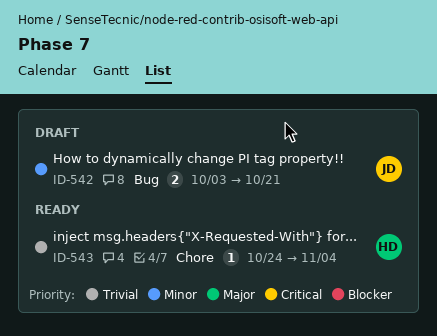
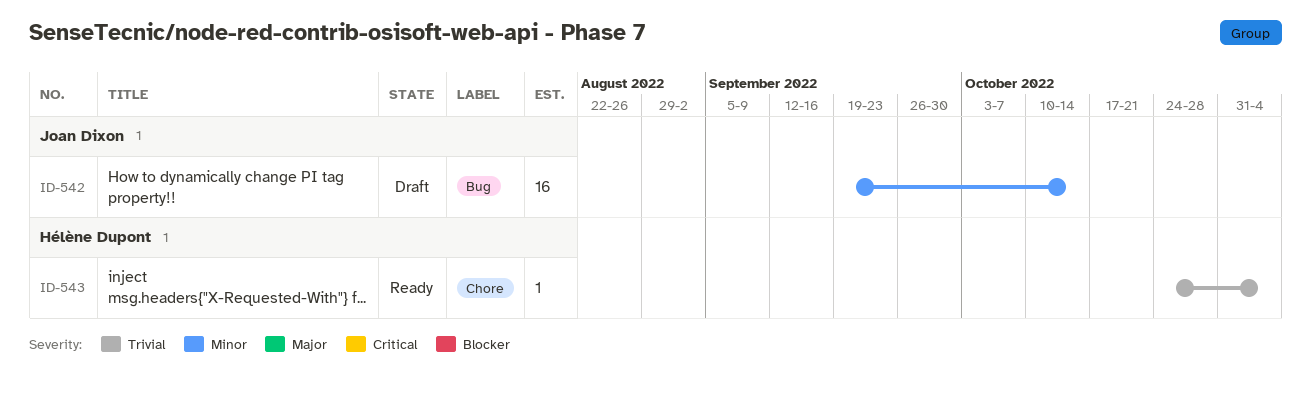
ID-542, estimate: 2 -> 16
ID-542, start: Oct 3 -> Sep 19
ID-542, due: Oct 21 -> Oct 14

